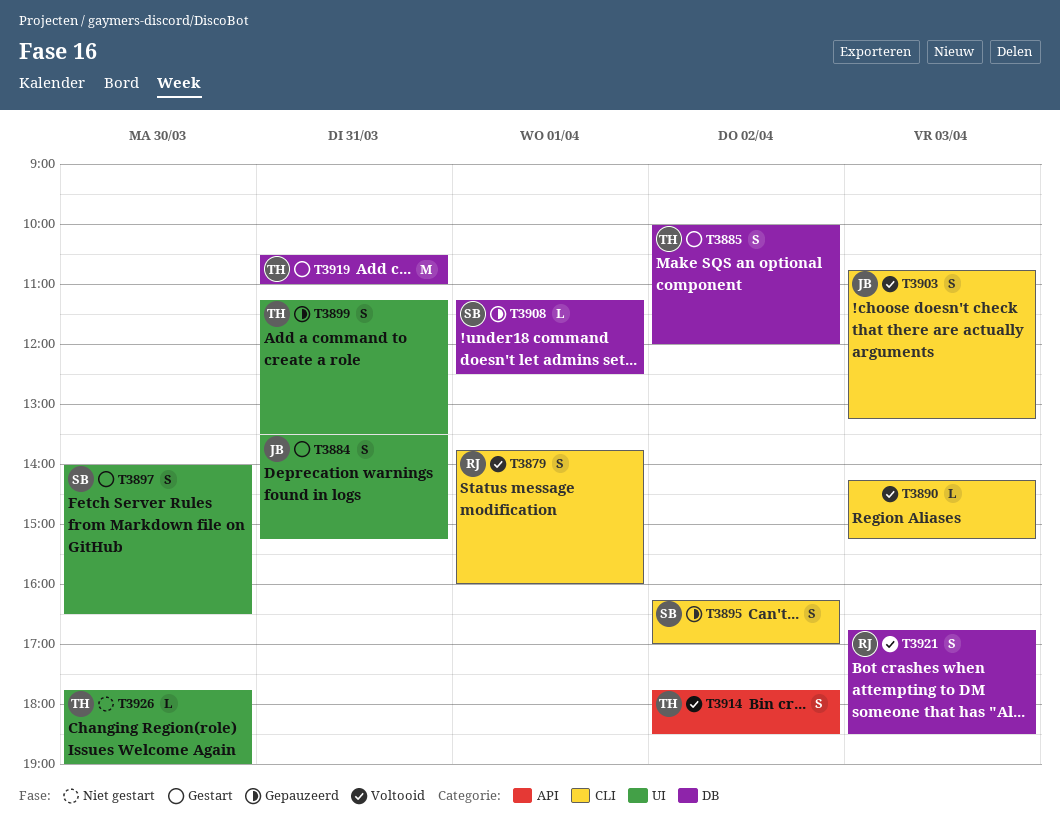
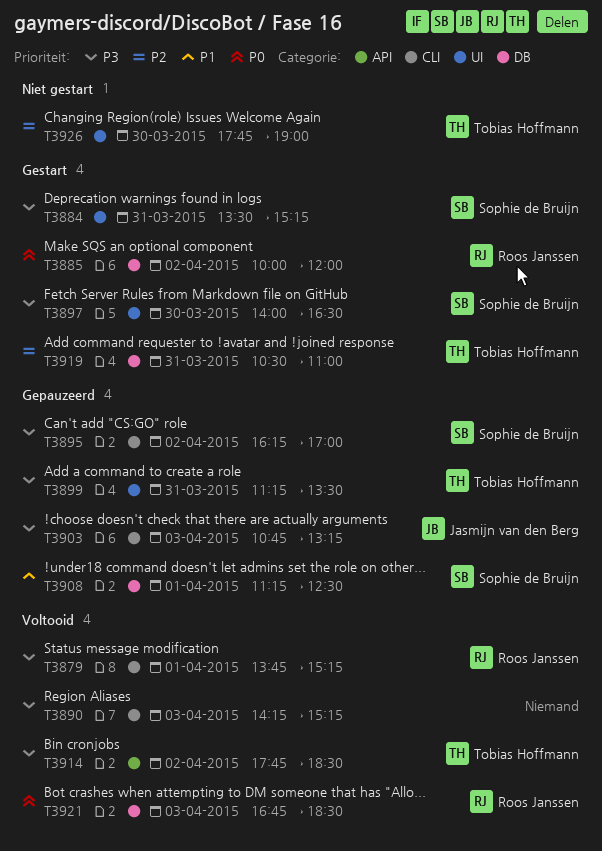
T3879, ends: 16:00 -> 15:15
T3884, owner: Jasmijn van den Berg -> Sophie de Bruijn
T3885, owner: Tobias Hoffmann -> Roos Janssen
T3903, status: Voltooid -> Gepauzeerd

